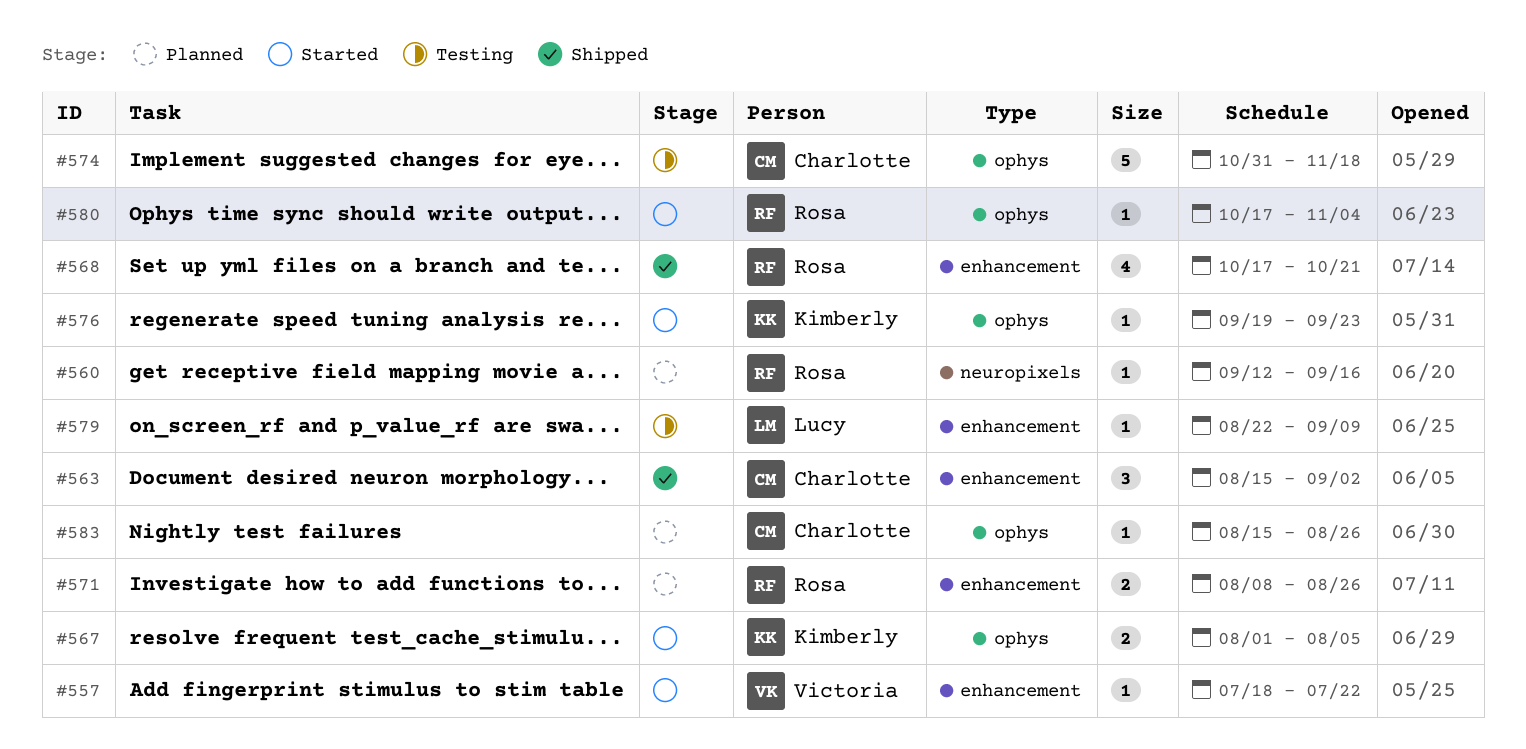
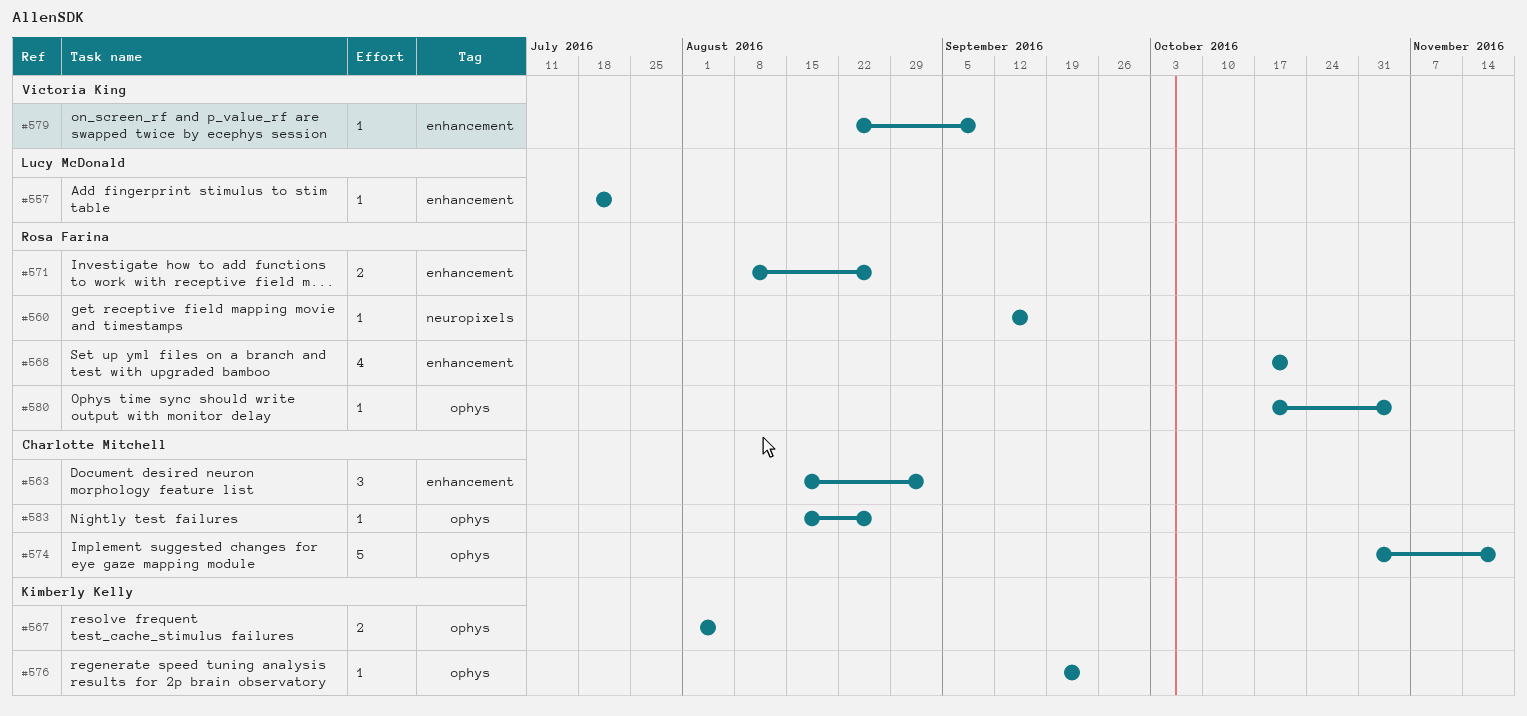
#557, owner: Victoria King -> Lucy McDonald
#579, owner: Lucy McDonald -> Victoria King

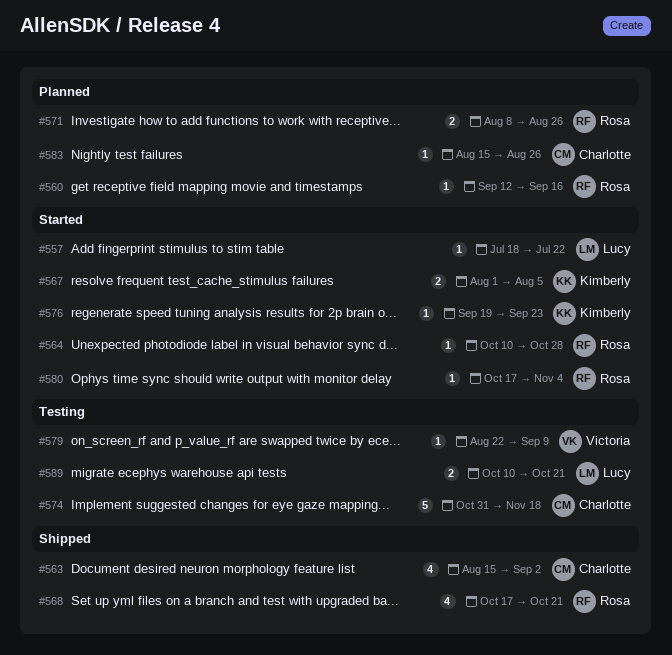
#563, estimate: 3 -> 4
#564: none -> present
#589: none -> present

